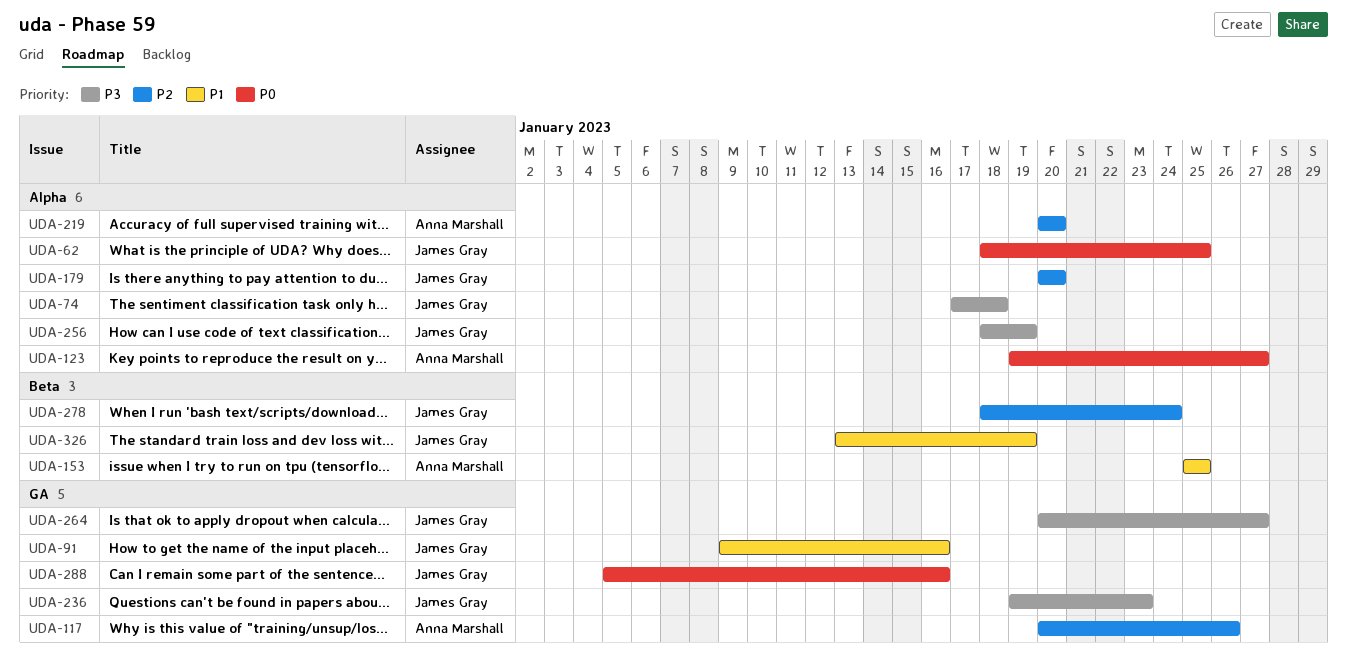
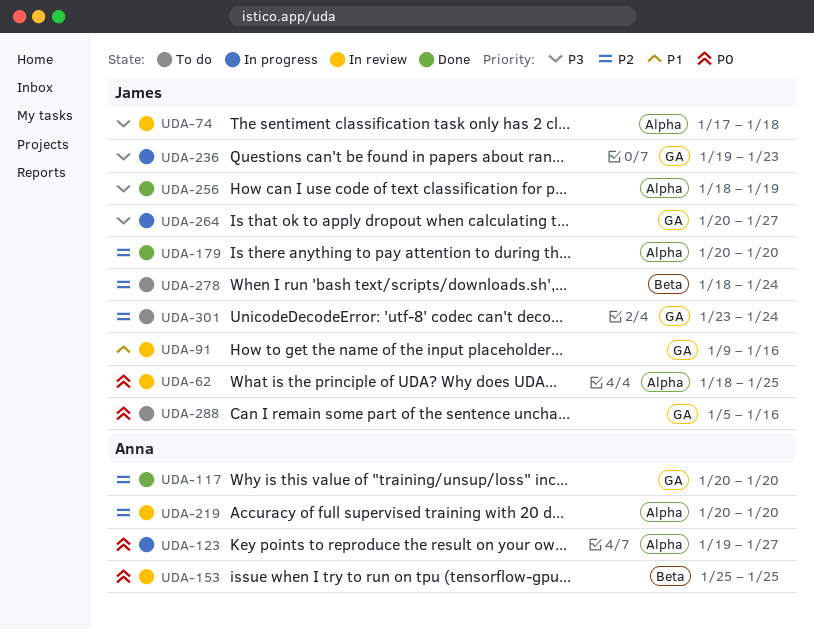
UDA-117, due: Jan 26 -> Jan 20
UDA-153, priority: P1 -> P0
UDA-301: none -> present
UDA-326: present -> none

